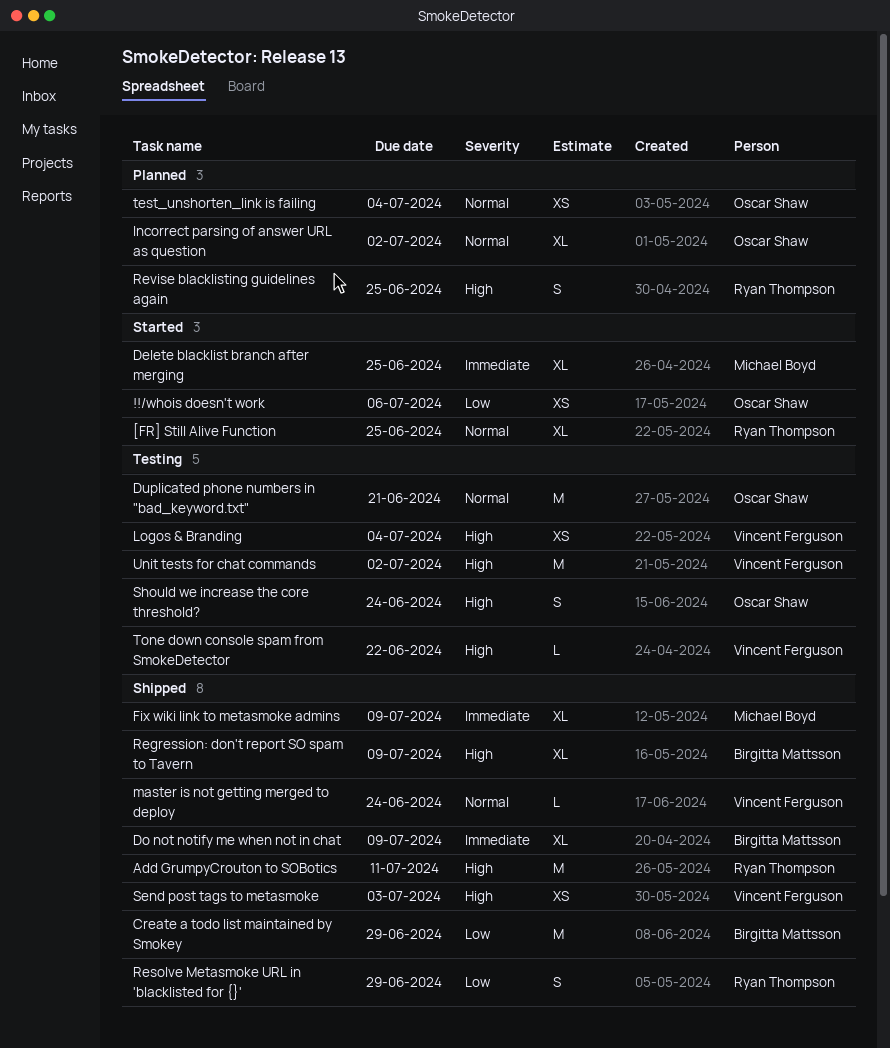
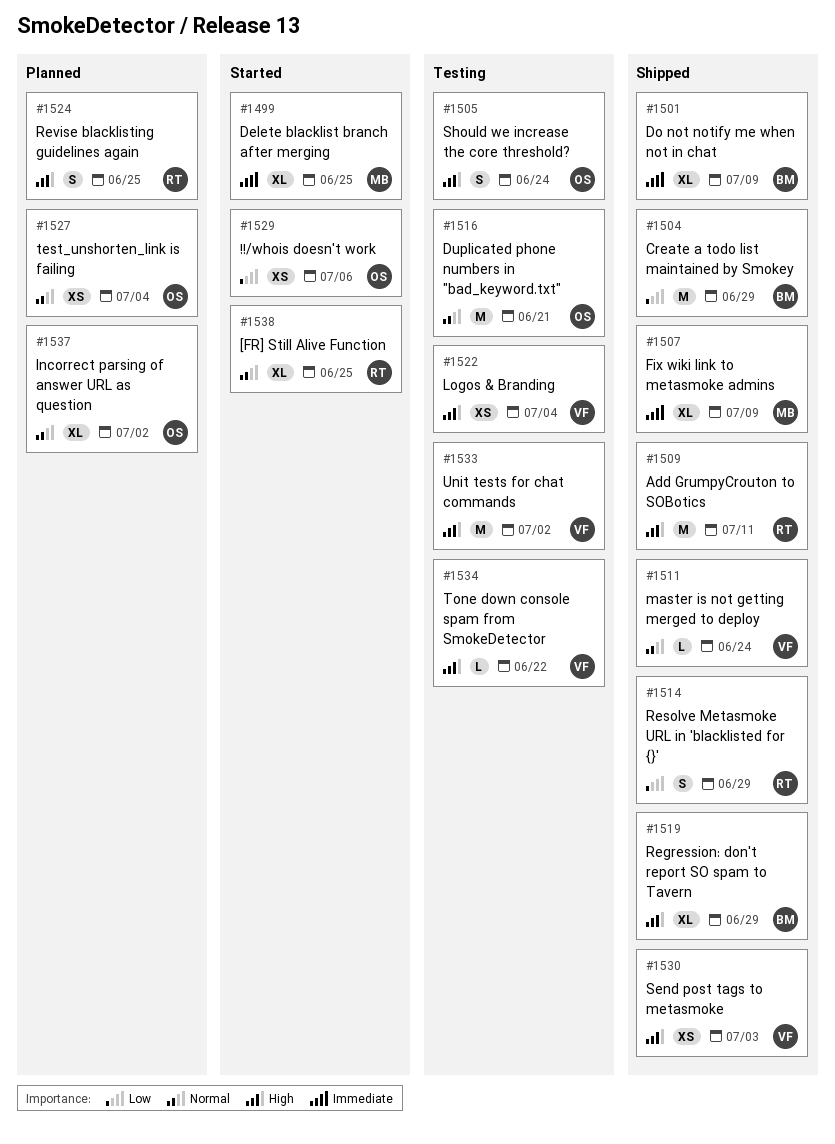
Regression: don't report SO spam to Tavern, due: Jul 9 -> Jun 29

